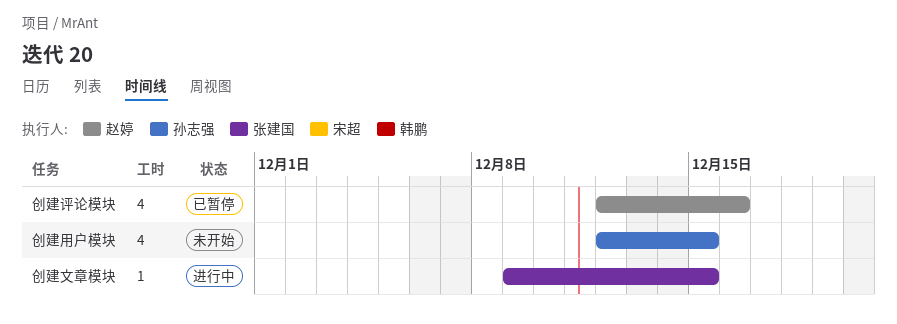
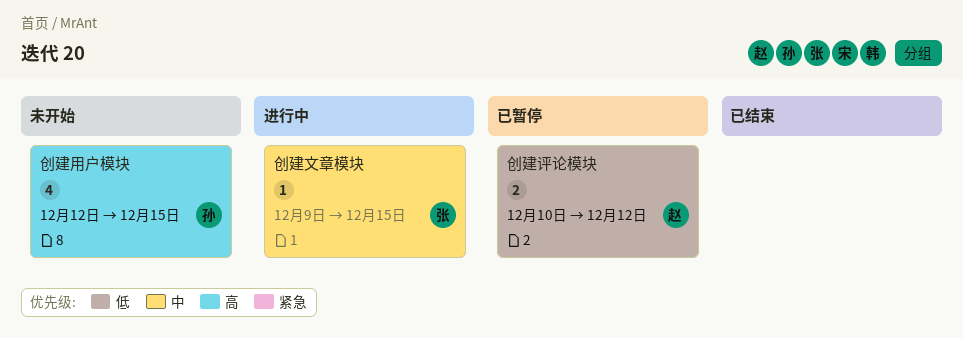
创建评论模块, estimate: 4 -> 2
创建评论模块, start: Dec 12 -> Dec 10
创建评论模块, due: Dec 16 -> Dec 12

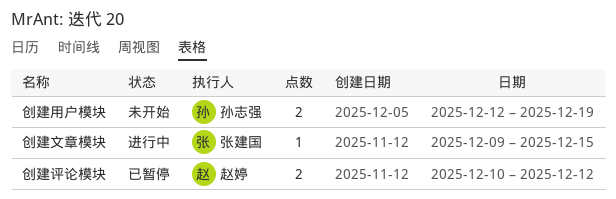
创建用户模块, estimate: 4 -> 2
创建用户模块, due: Dec 15 -> Dec 19

